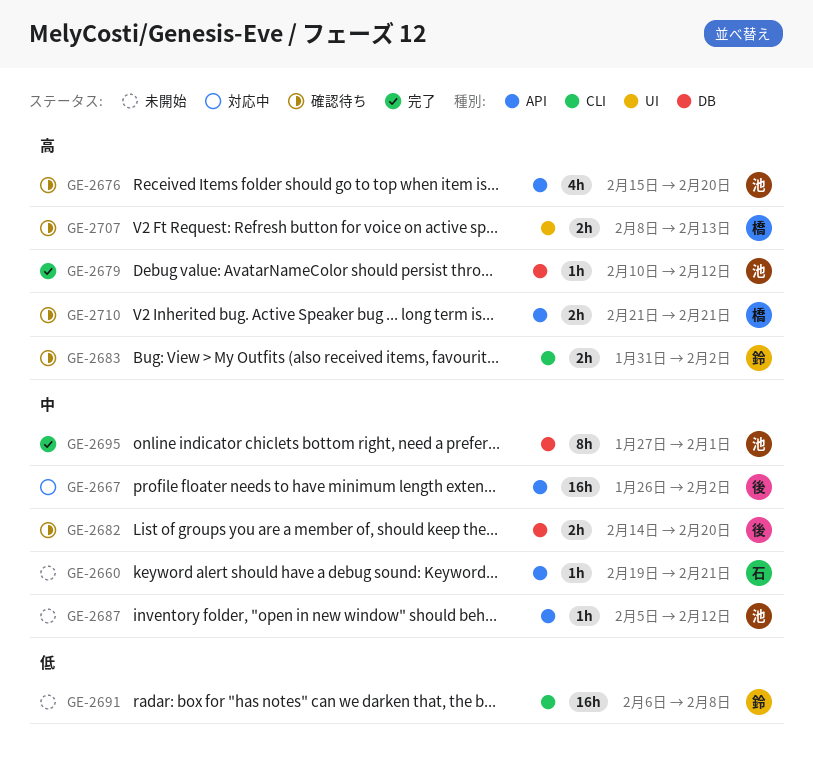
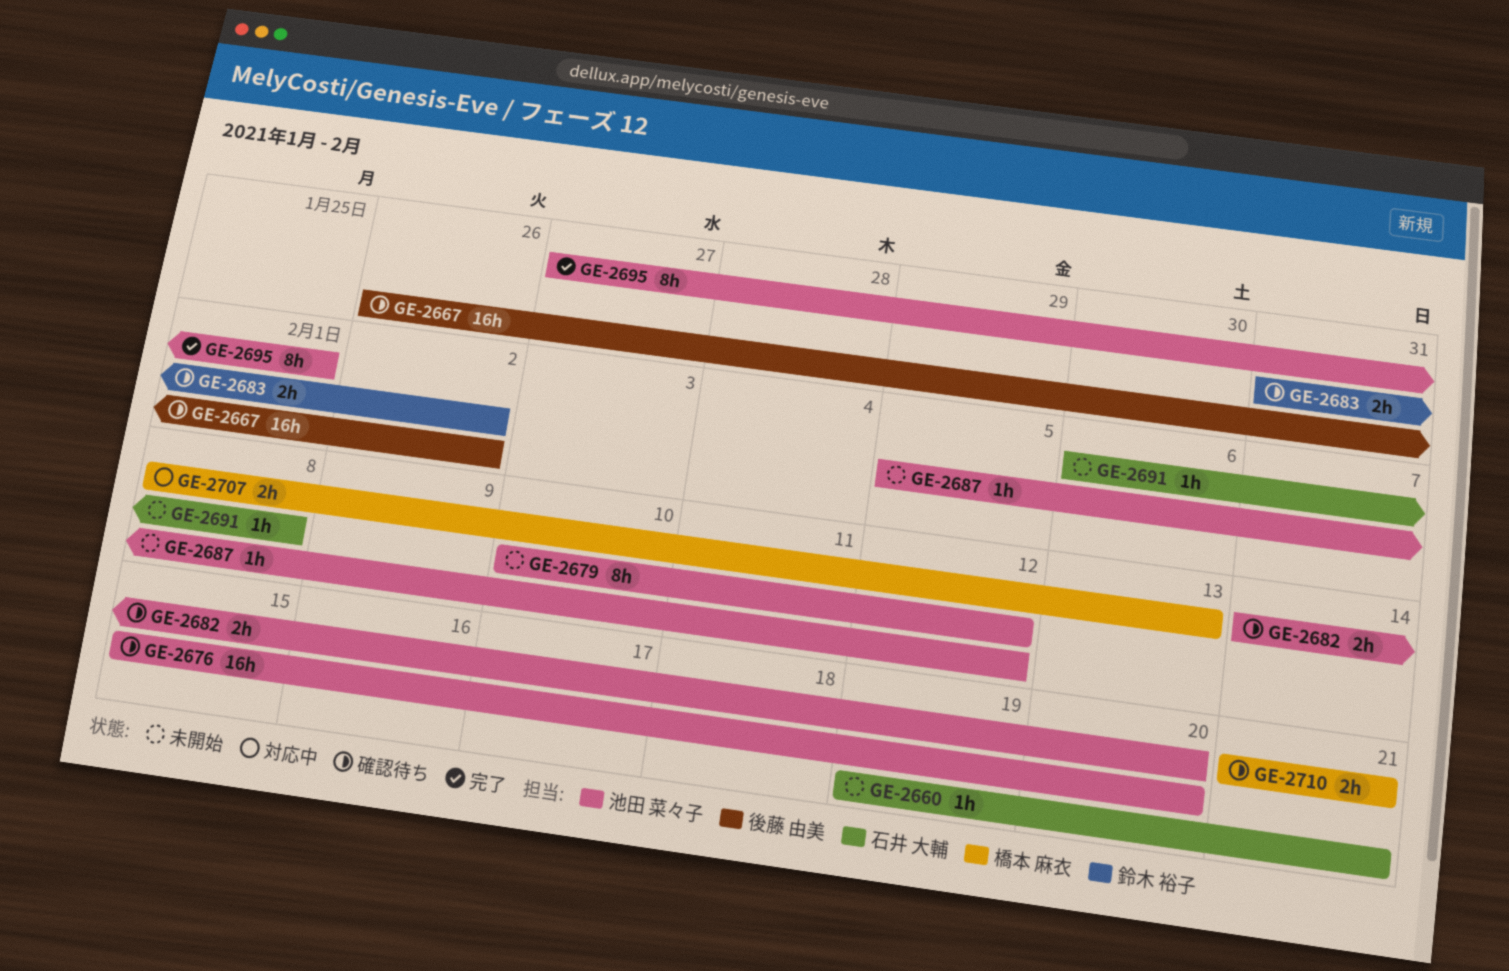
GE-2667, status: 対応中 -> 確認待ち
GE-2676, estimate: 4h -> 16h
GE-2679, status: 完了 -> 未開始
GE-2679, estimate: 1h -> 8h
GE-2682, owner: 後藤 由美 -> 池田 菜々子
GE-2691, owner: 鈴木 裕子 -> 石井 大輔
GE-2691, estimate: 16h -> 1h
GE-2707, status: 確認待ち -> 対応中

